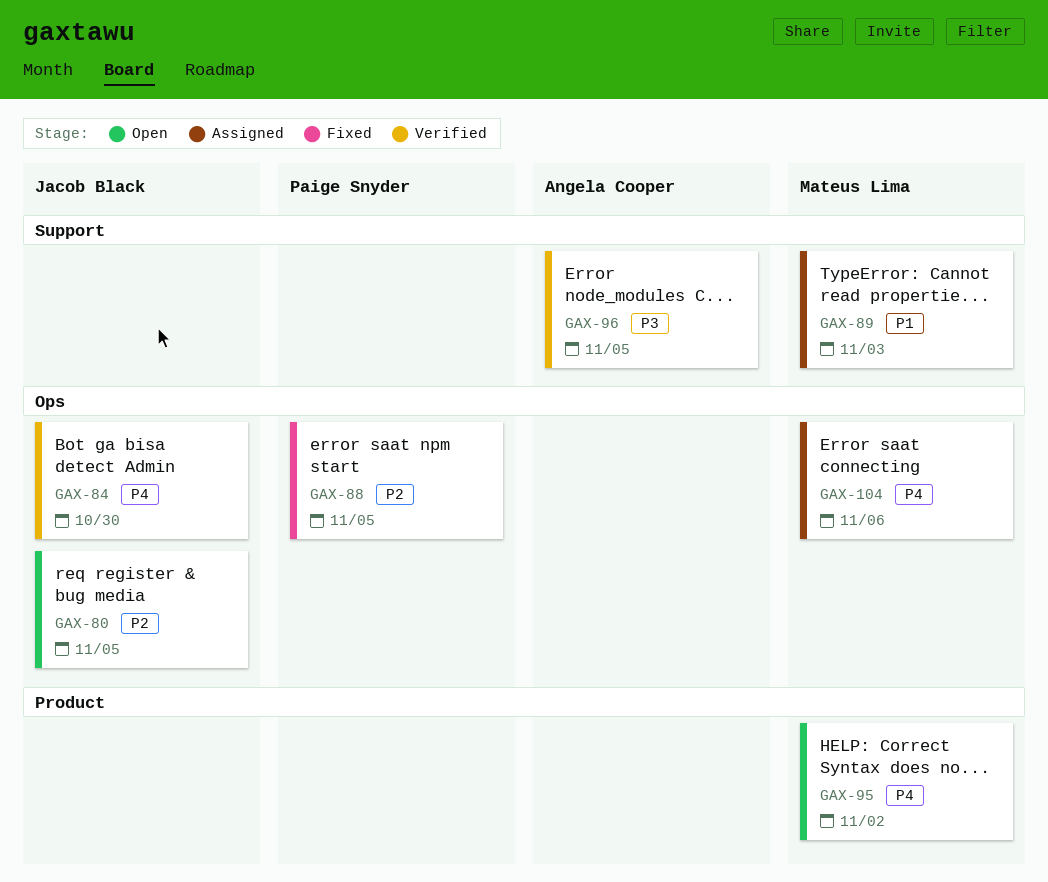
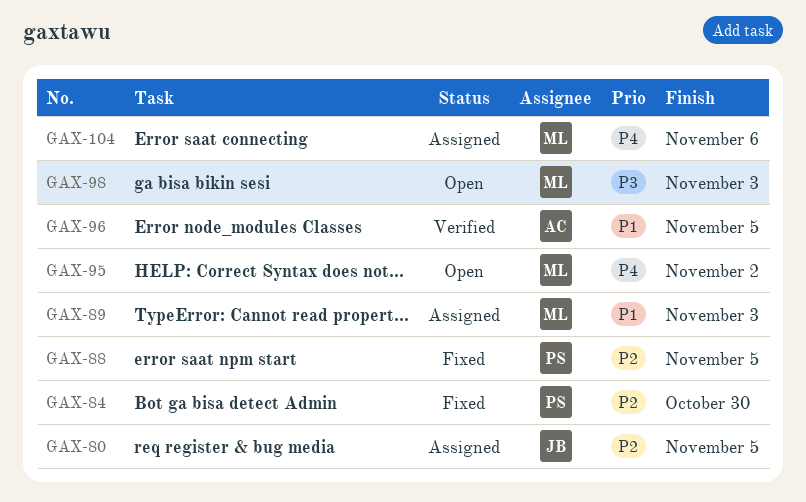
GAX-80, status: Open -> Assigned
GAX-84, status: Verified -> Fixed
GAX-84, owner: Jacob Black -> Paige Snyder
GAX-84, priority: P4 -> P2
GAX-96, priority: P3 -> P1
GAX-98: none -> present

